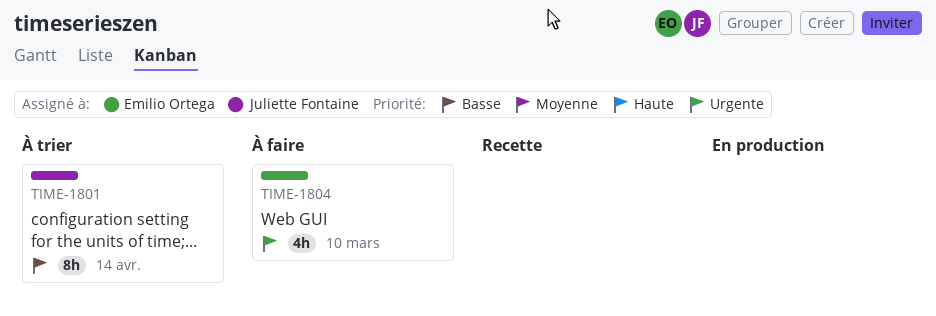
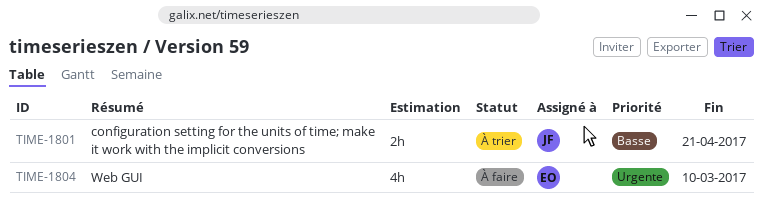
TIME-1801, estimate: 8h -> 2h
TIME-1801, due: Apr 14 -> Apr 21

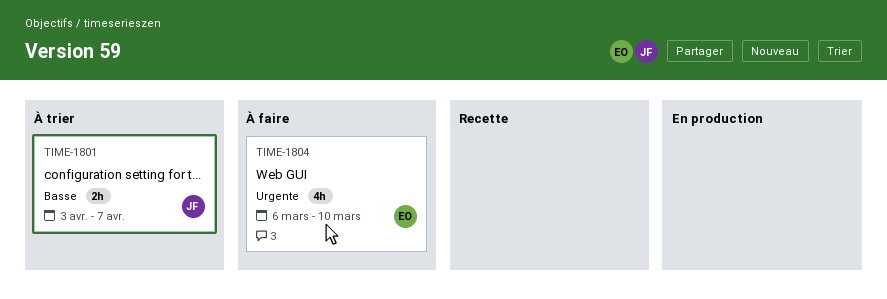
TIME-1801, due: Apr 21 -> Apr 7

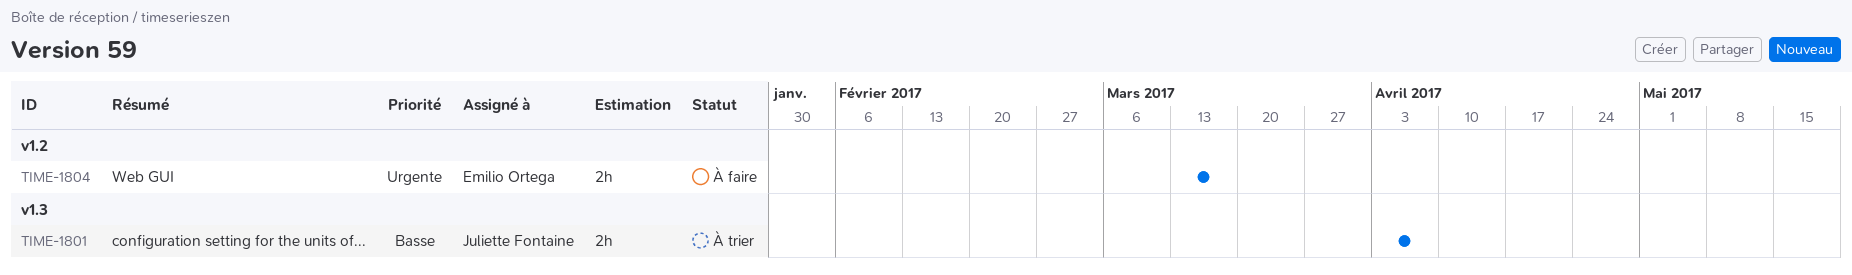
TIME-1804, estimate: 4h -> 2h
TIME-1804, start: Mar 6 -> Mar 13
TIME-1804, due: Mar 10 -> Mar 17

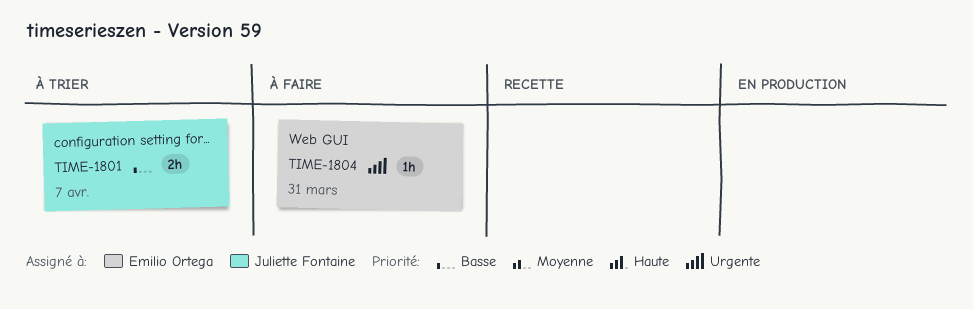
TIME-1804, estimate: 2h -> 1h
TIME-1804, due: Mar 17 -> Mar 31

